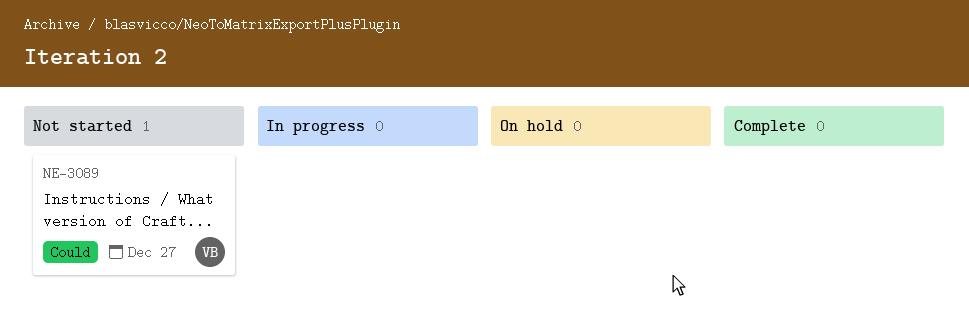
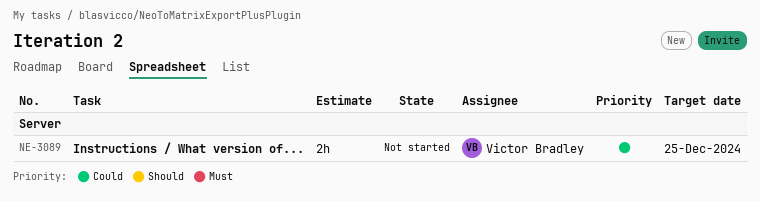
NE-3089, due: Dec 27 -> Dec 25

